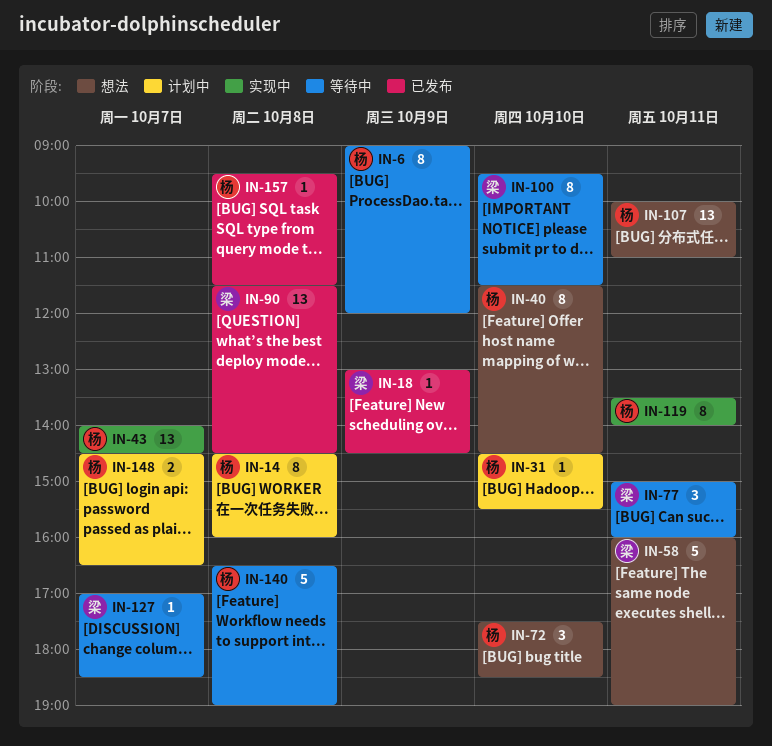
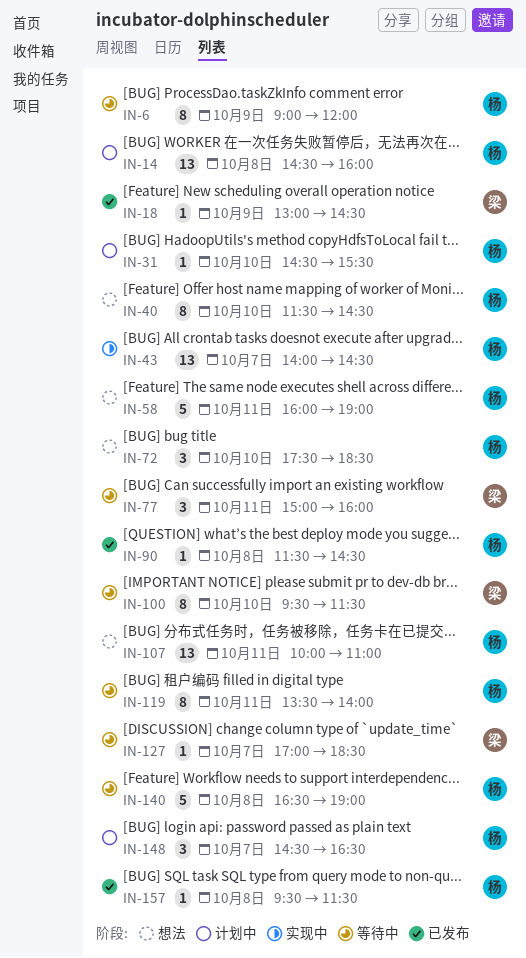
IN-14, estimate: 8 -> 13
IN-58, owner: 梁 -> 杨
IN-90, owner: 梁 -> 杨
IN-90, estimate: 13 -> 1
IN-119, status: 实现中 -> 等待中
IN-148, estimate: 2 -> 3

